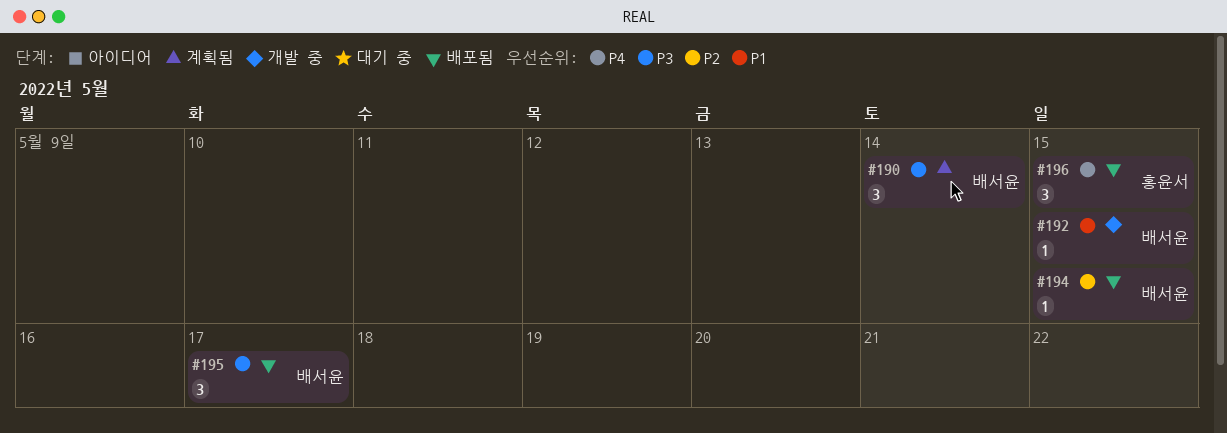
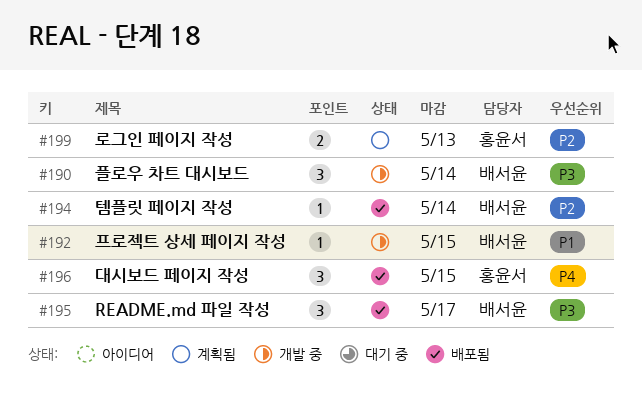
#190, status: 계획됨 -> 개발 중
#194, due: May 15 -> May 14
#199: none -> present

